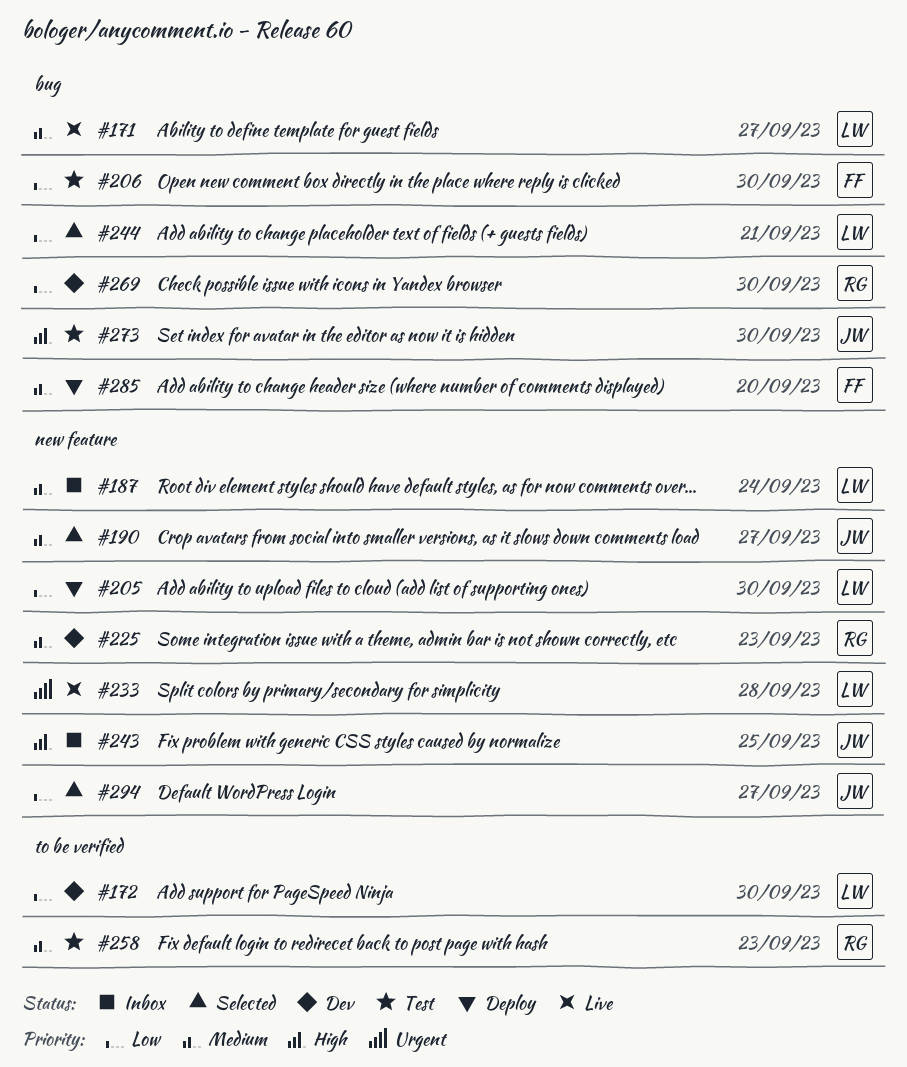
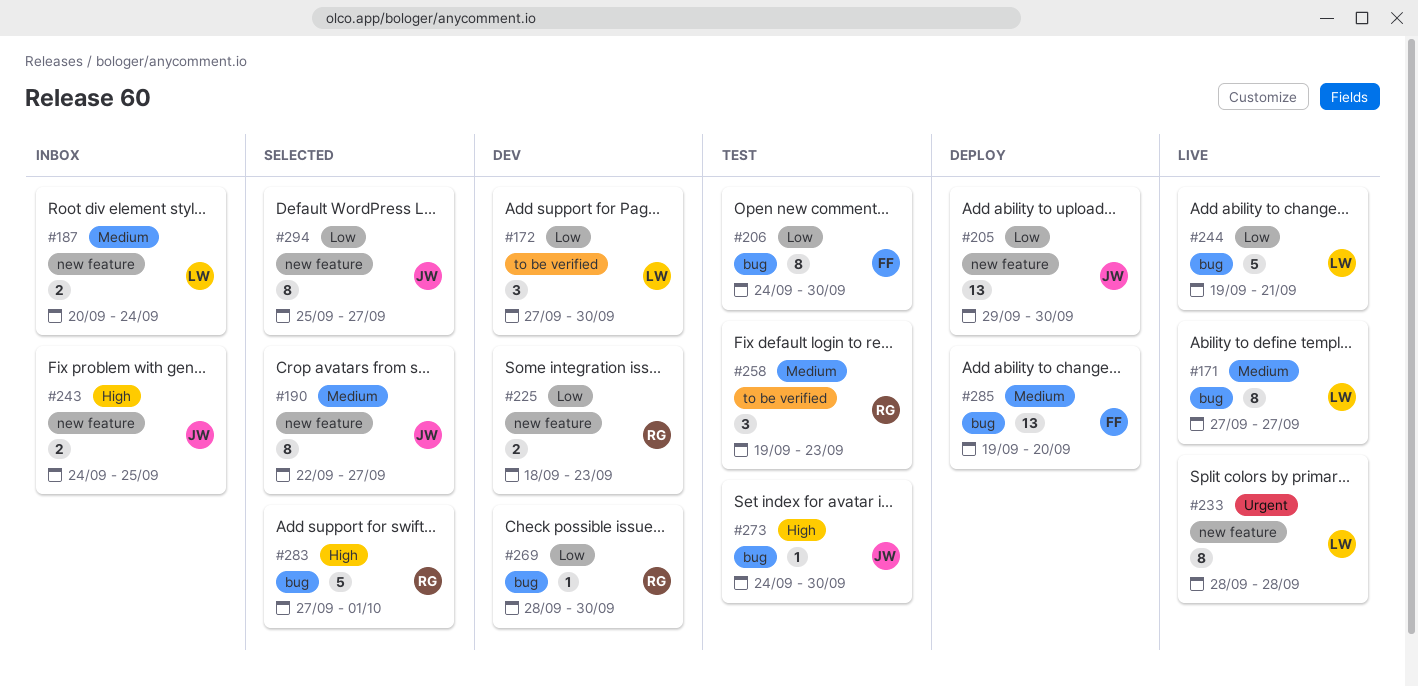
#205, owner: LW -> JW
#225, priority: Medium -> Low
#244, status: Selected -> Live
#283: none -> present

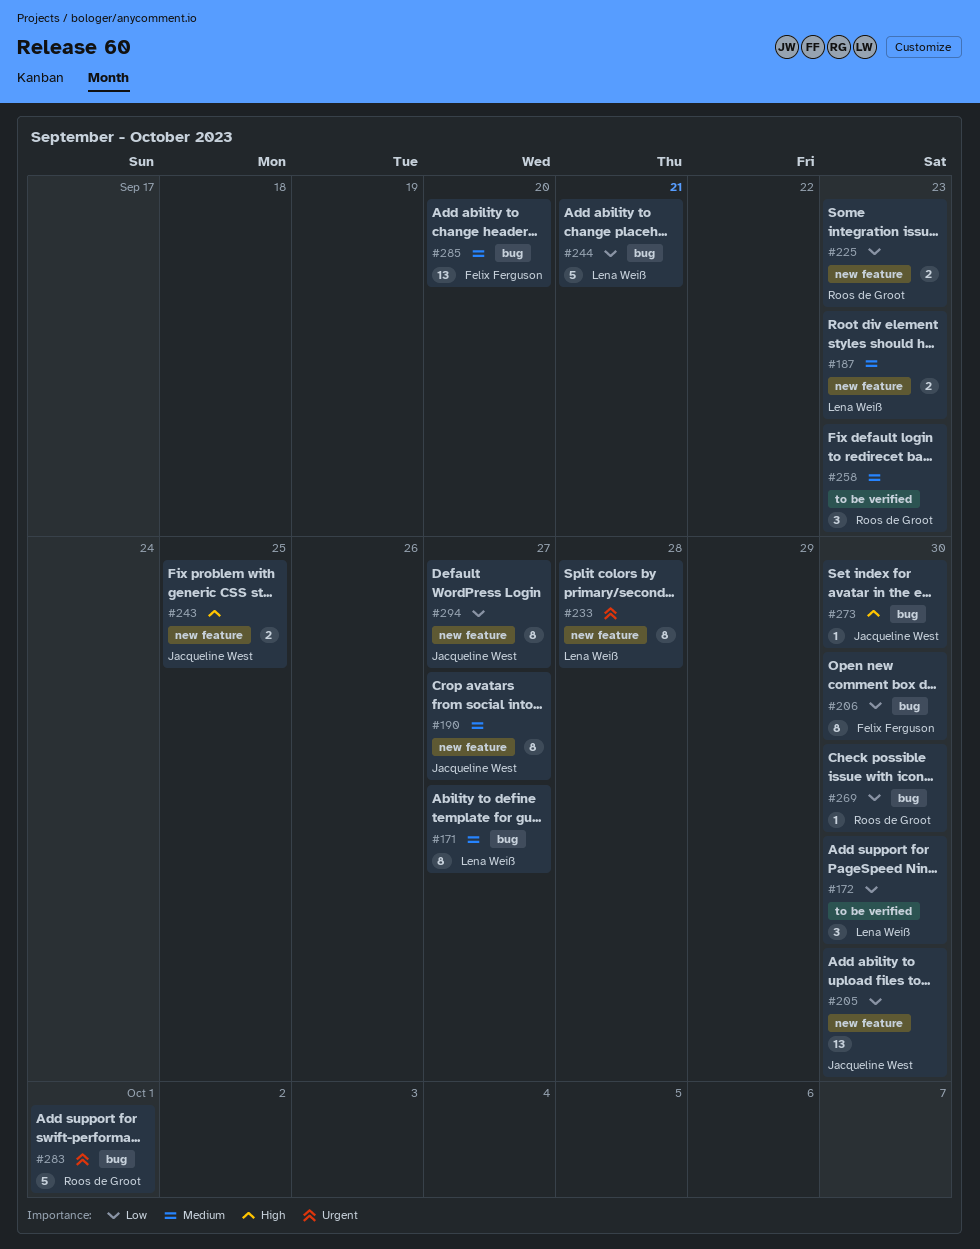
#187, due: Sep 24 -> Sep 23
#283, priority: High -> Urgent

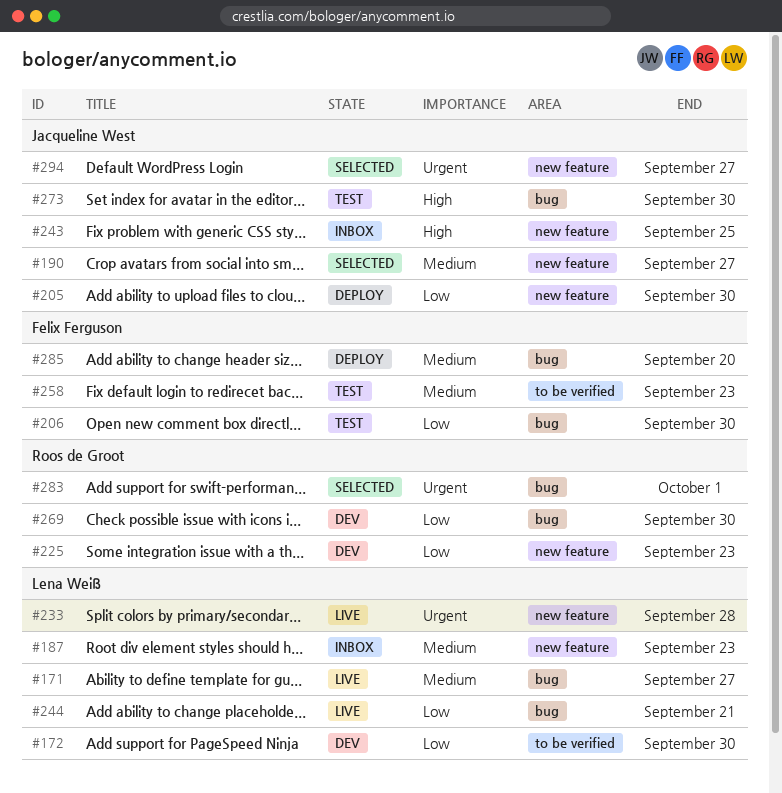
#258, owner: Roos de Groot -> Felix Ferguson
#294, priority: Low -> Urgent

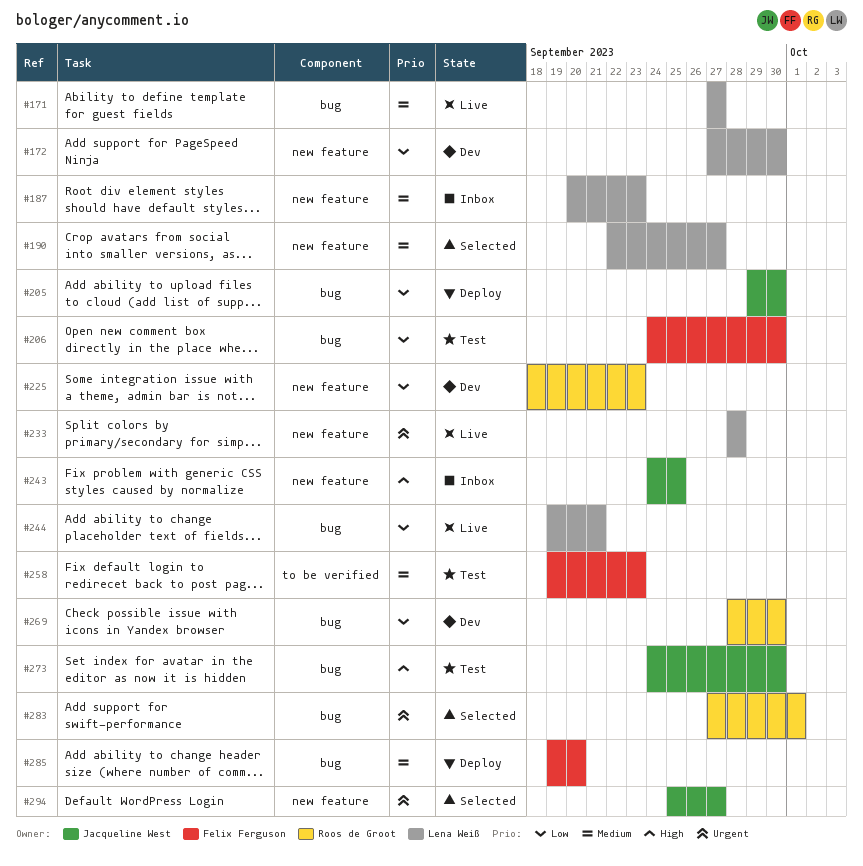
#172, label: to be verified -> new feature
#190, owner: Jacqueline West -> Lena Weiß
#205, label: new feature -> bug

